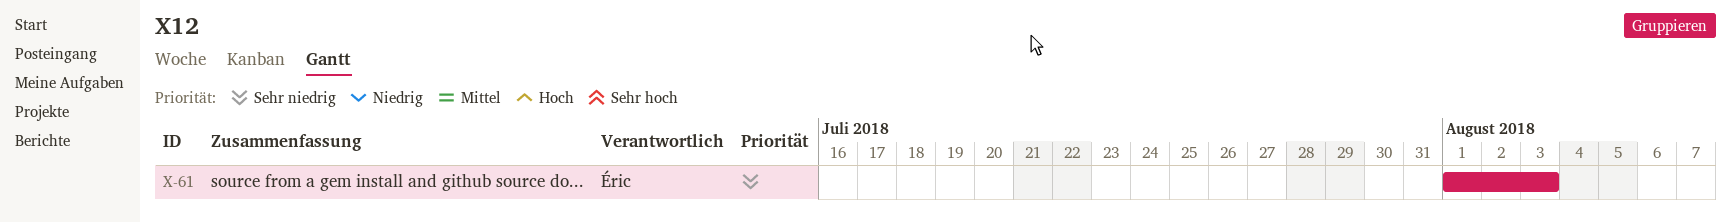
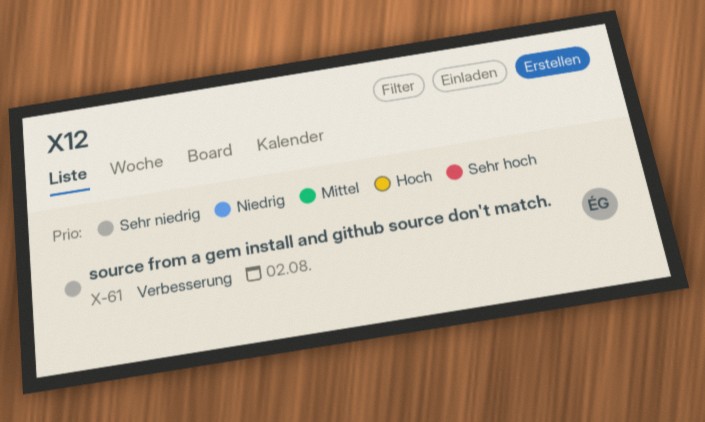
X-61, due: Aug 3 -> Aug 2

